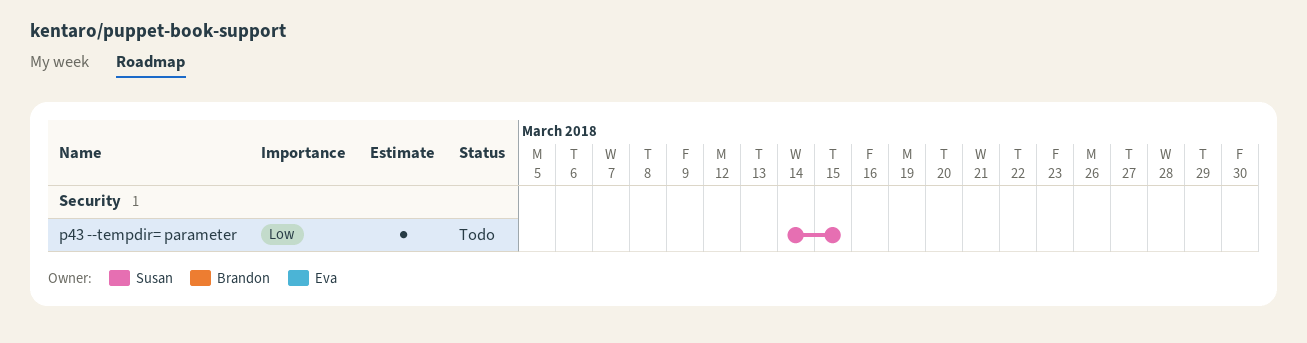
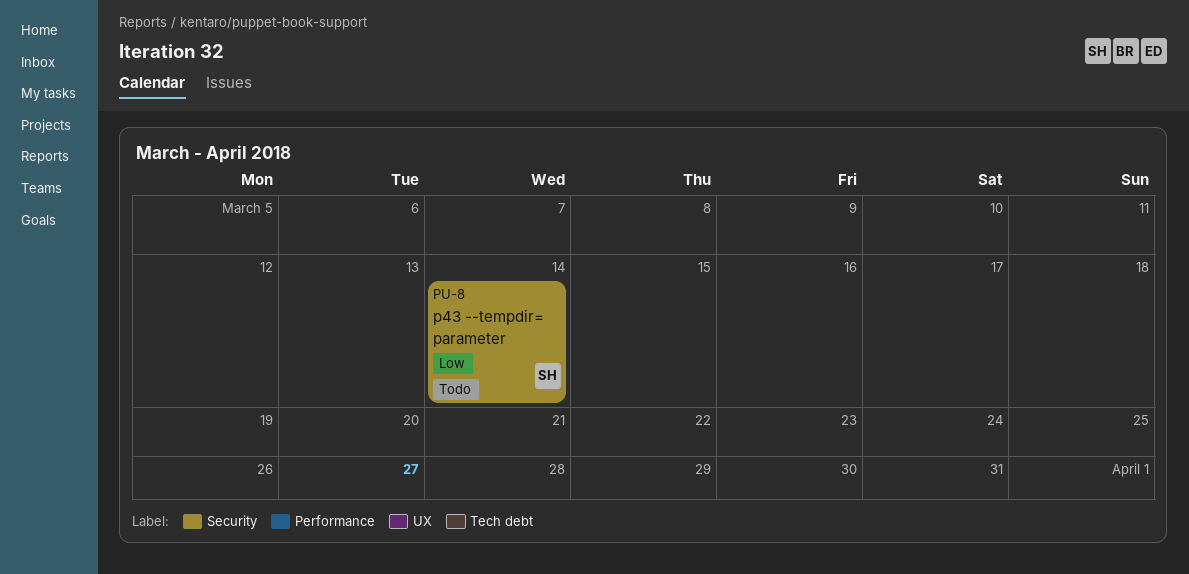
p43 --tempdir= parameter, due: Mar 15 -> Mar 14

